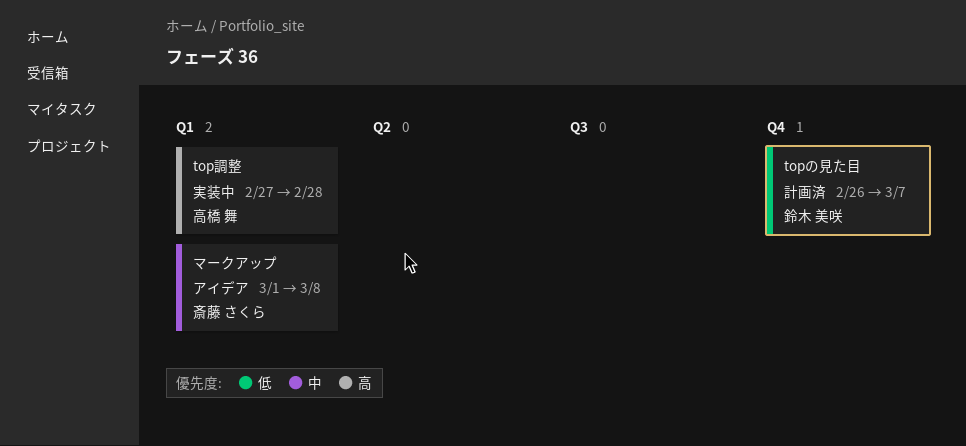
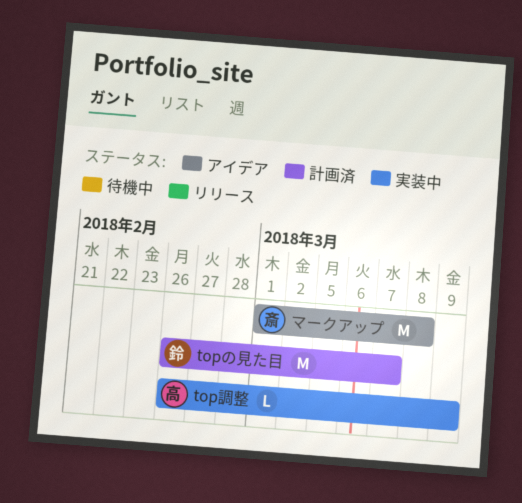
top調整, start: Feb 27 -> Feb 26
top調整, due: Feb 28 -> Mar 9

